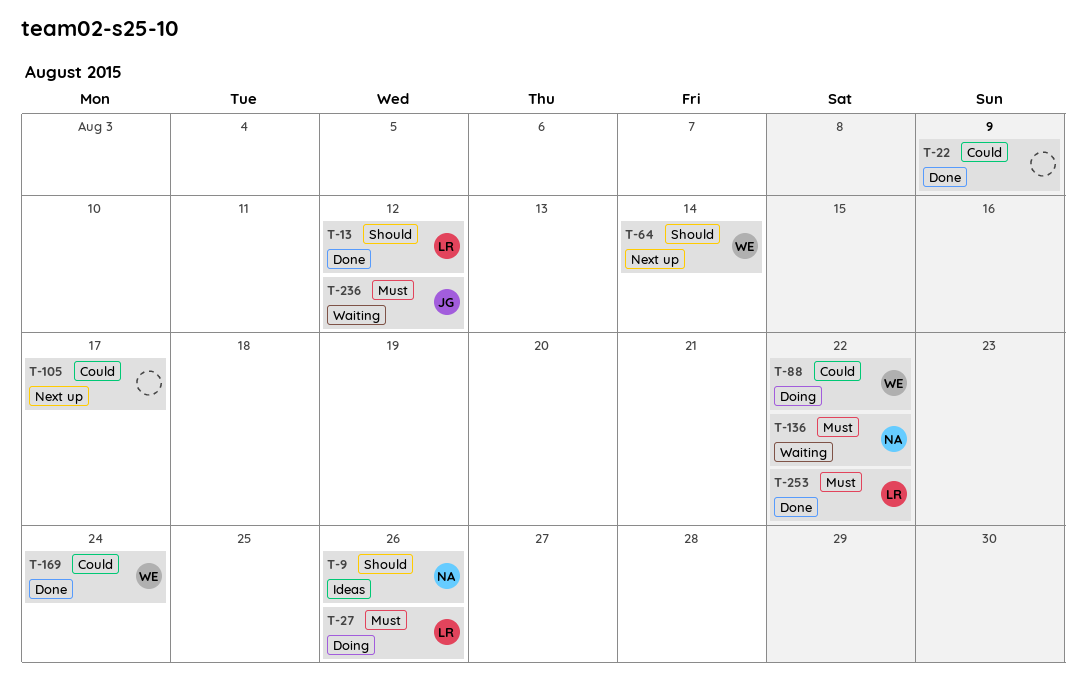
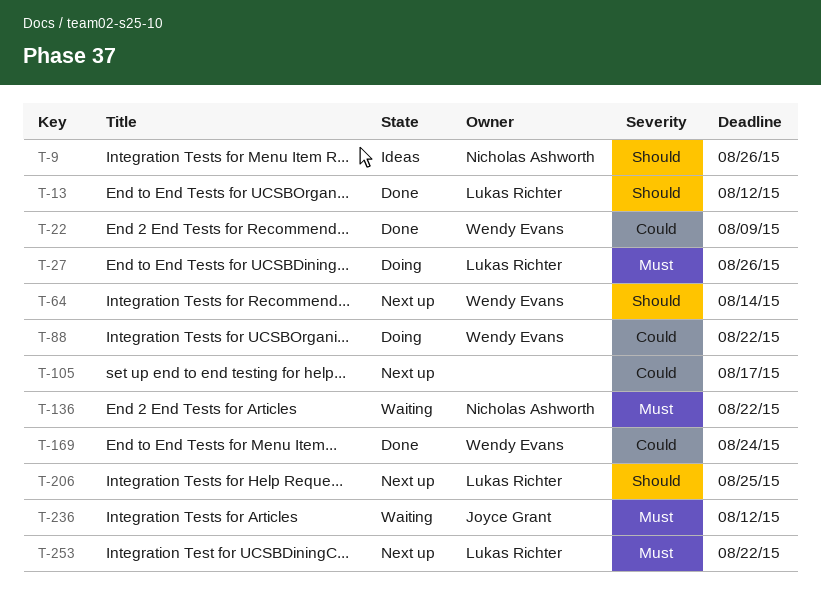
T-22, owner: none -> Wendy Evans
T-206: none -> present
T-253, status: Done -> Next up

